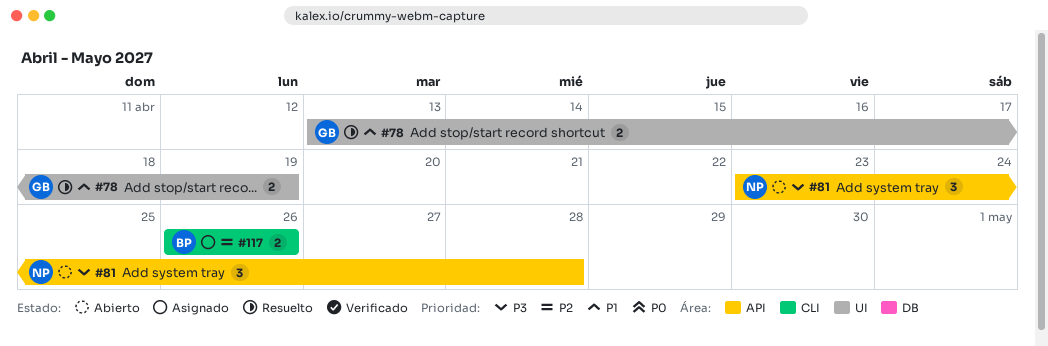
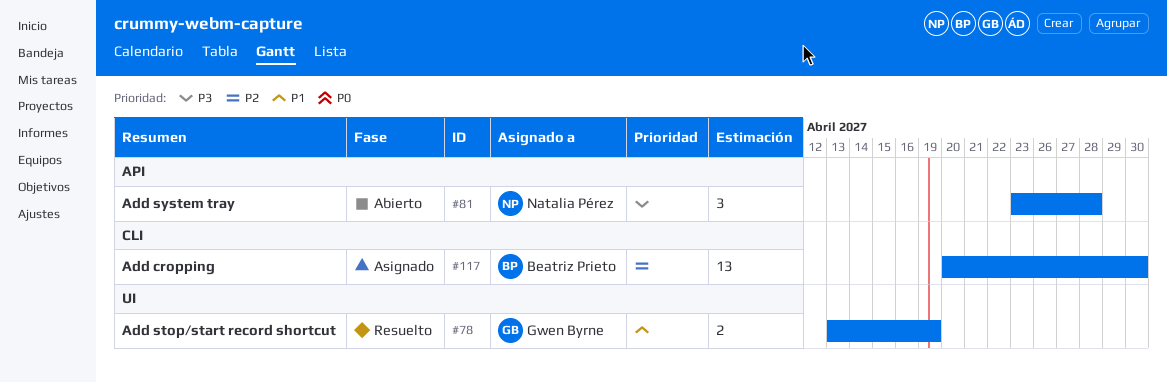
#117, estimate: 2 -> 13
#117, start: Apr 26 -> Apr 20
#117, due: Apr 26 -> Apr 30

